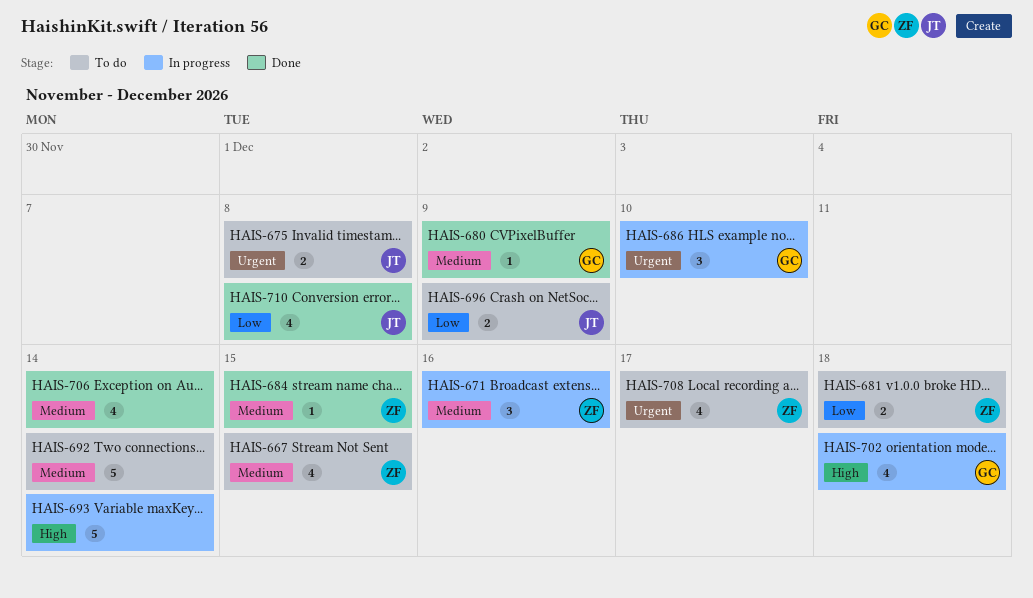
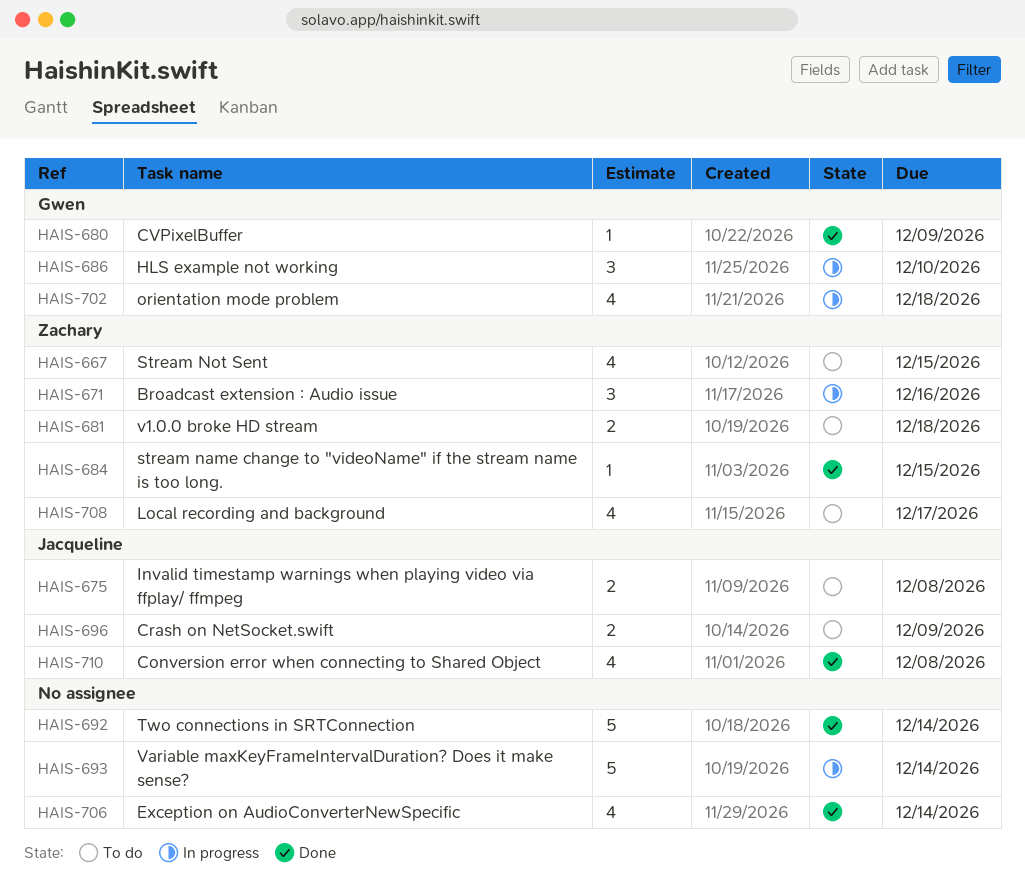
HAIS-692, status: To do -> Done

